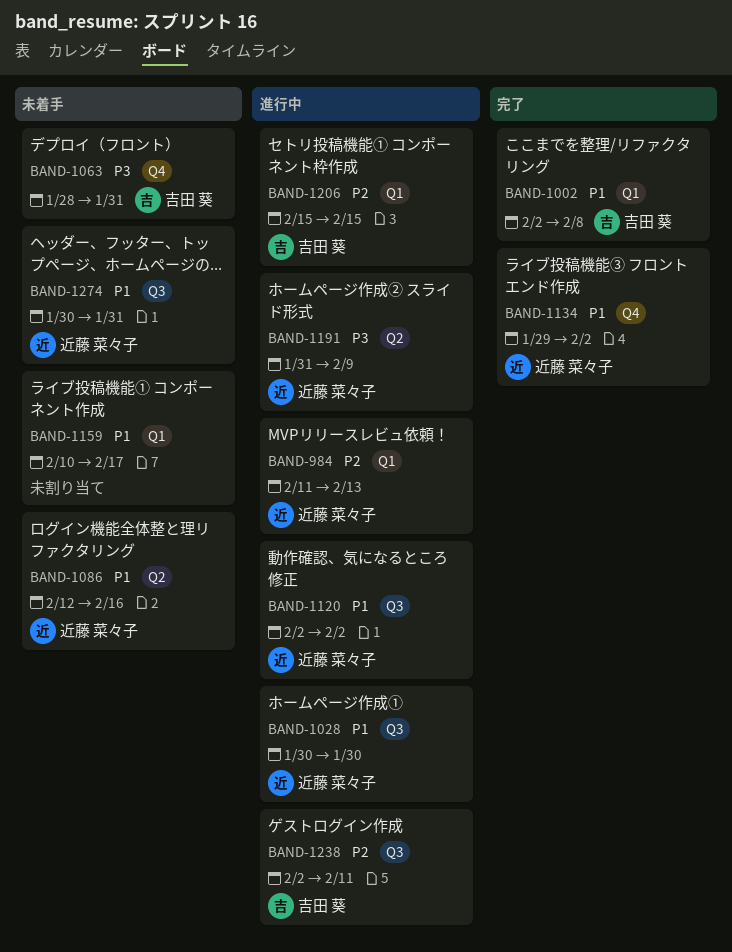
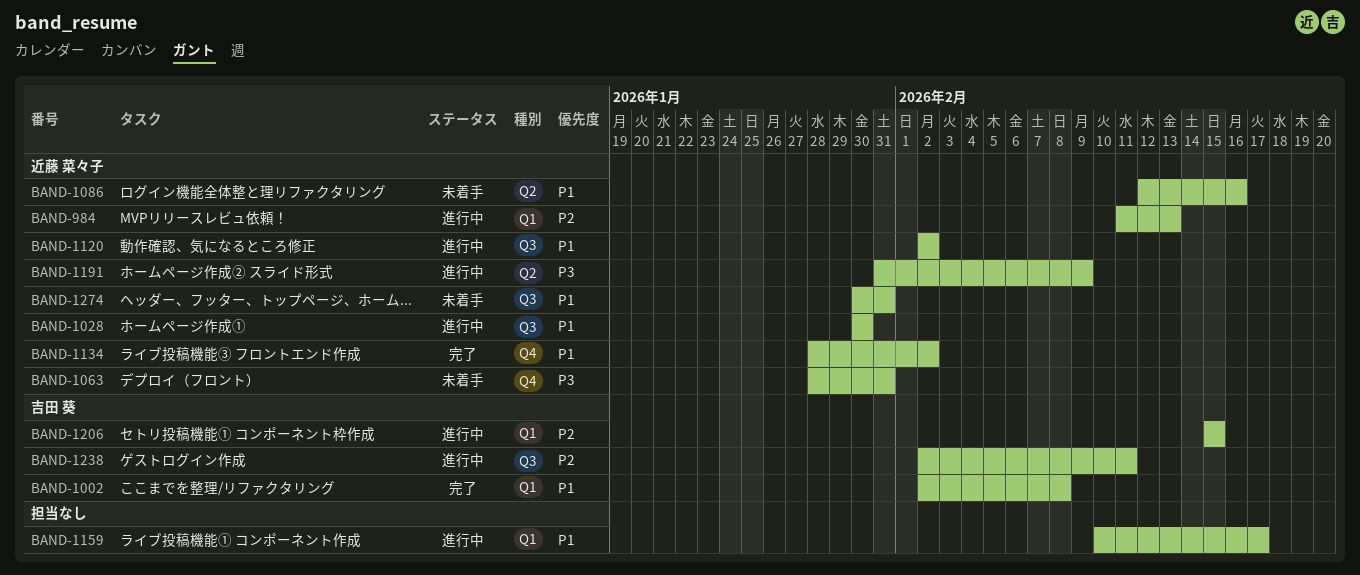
BAND-1063, owner: 吉田 葵 -> 近藤 菜々子
BAND-1134, start: Jan 29 -> Jan 28
BAND-1159, status: 未着手 -> 進行中

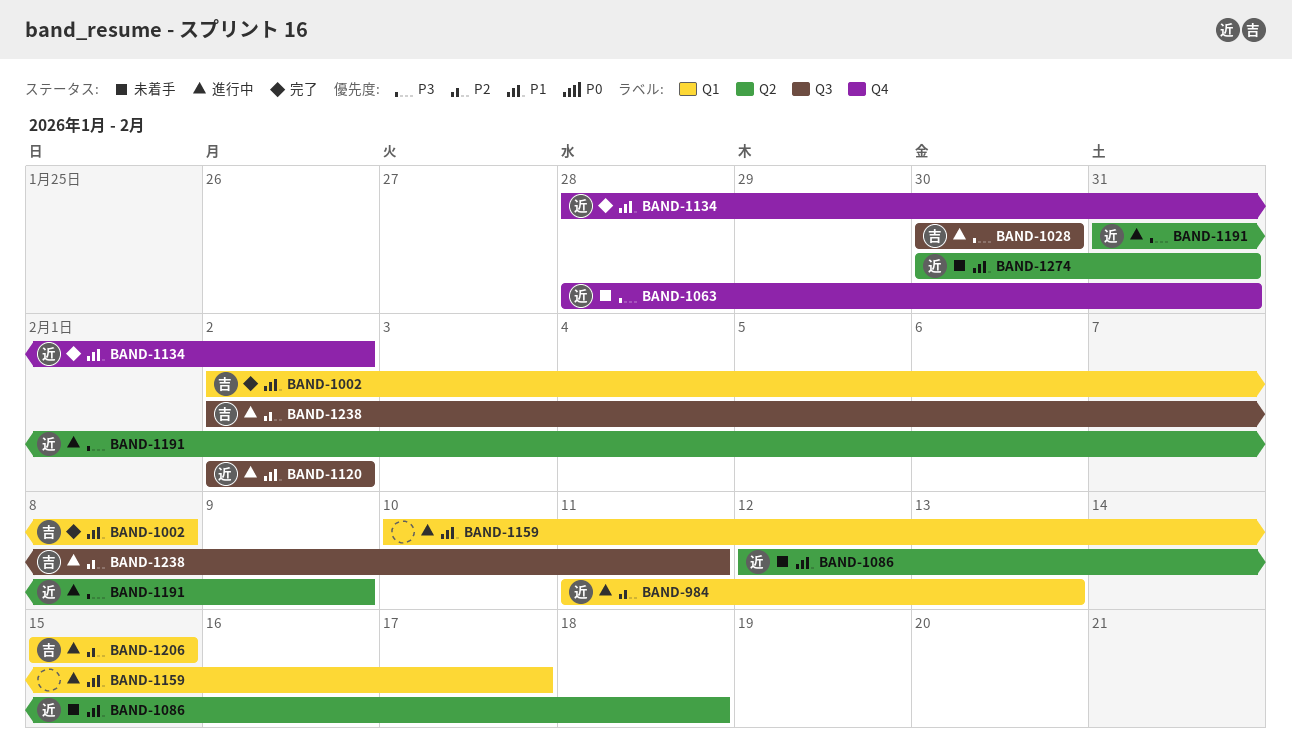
BAND-1028, owner: 近藤 菜々子 -> 吉田 葵
BAND-1028, priority: P1 -> P3
BAND-1086, due: Feb 16 -> Feb 18
BAND-1274, label: Q3 -> Q2

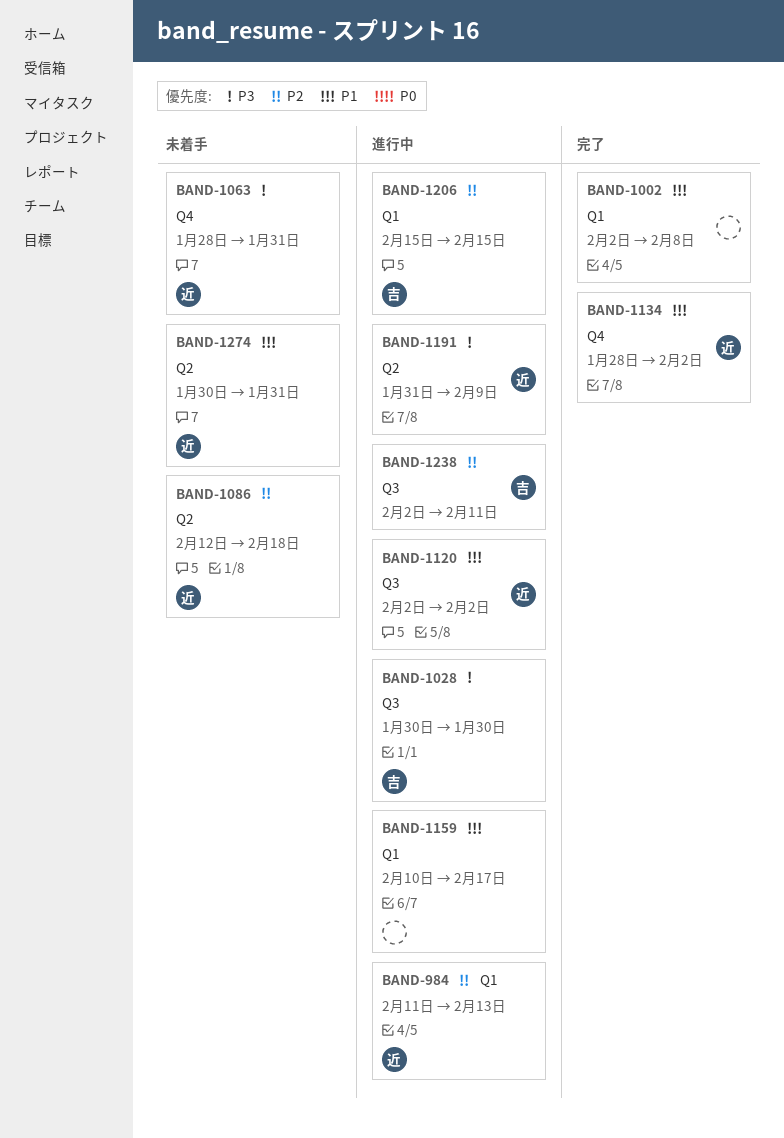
BAND-1002, owner: 吉 -> none
BAND-1086, priority: P1 -> P2

